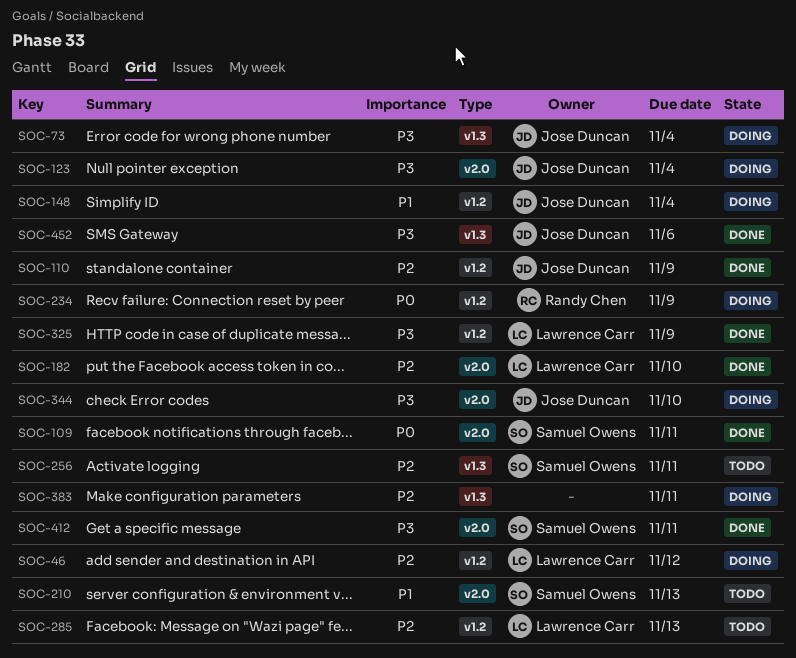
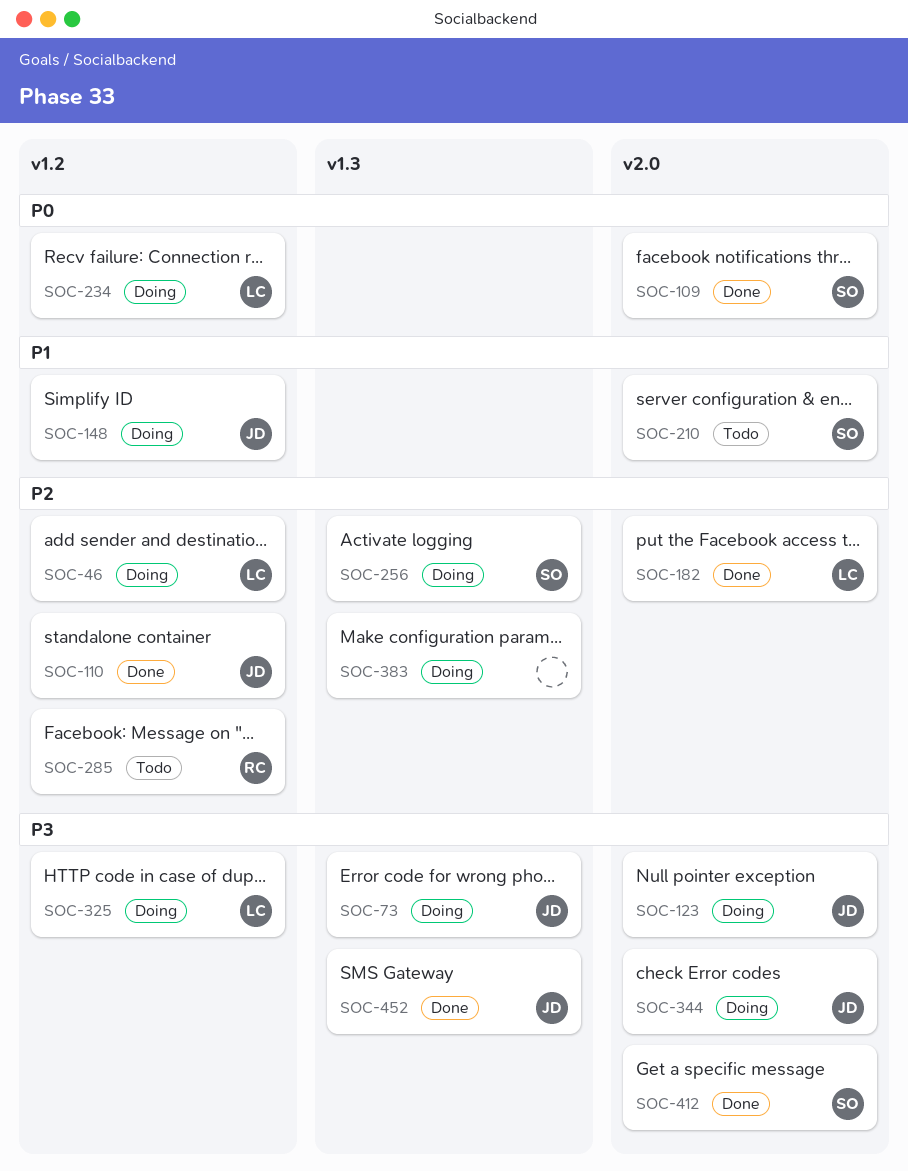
SOC-234, owner: Randy Chen -> Lawrence Carr
SOC-256, status: Todo -> Doing
SOC-285, owner: Lawrence Carr -> Randy Chen
SOC-325, status: Done -> Doing

